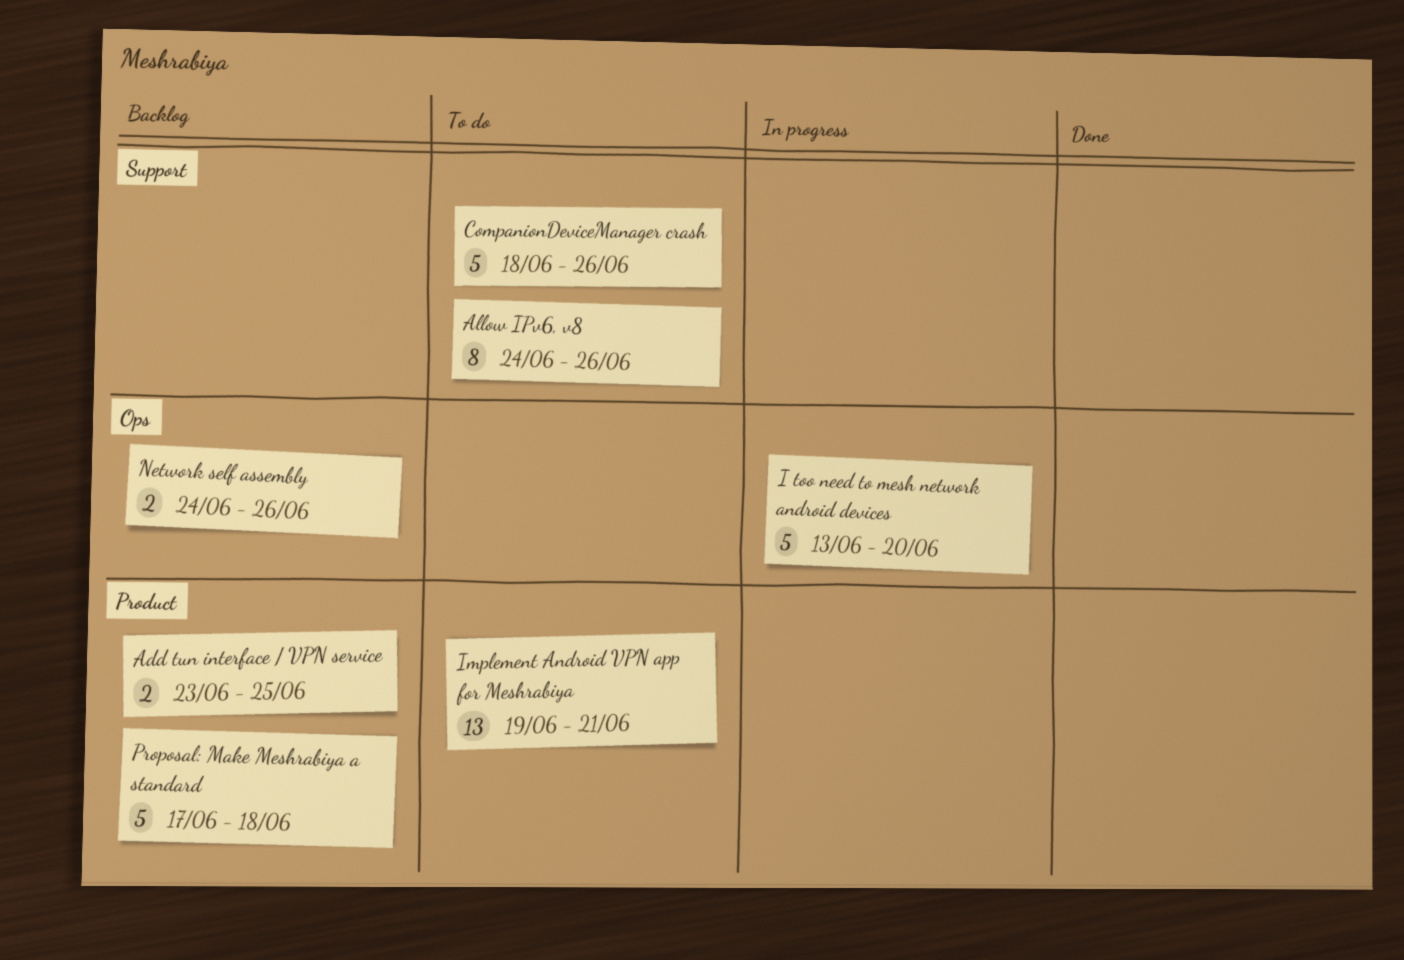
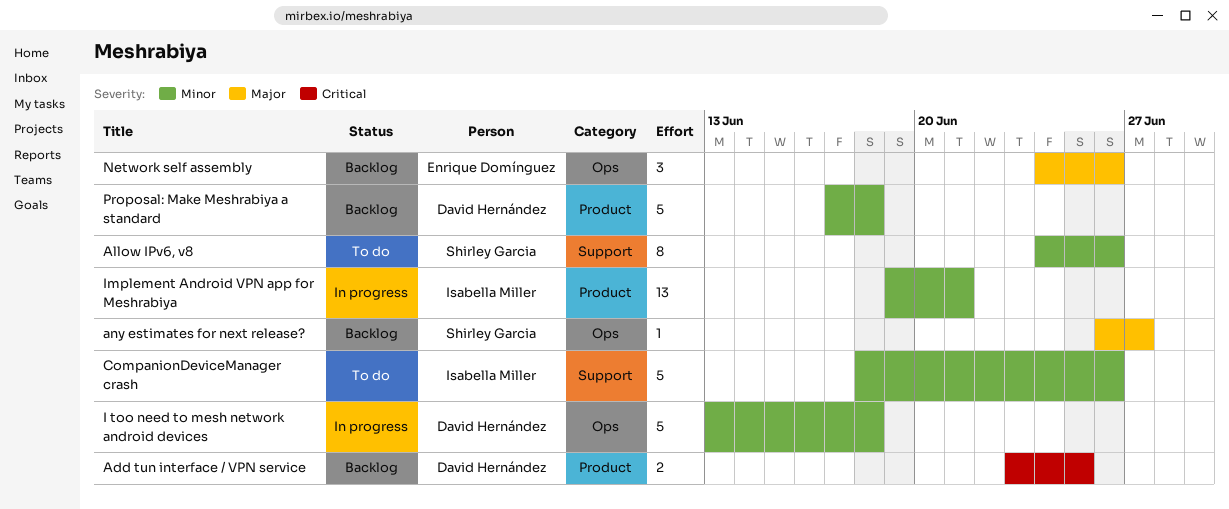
any estimates for next release?: none -> present
I too need to mesh network android devices, due: Jun 20 -> Jun 18
Implement Android VPN app for Meshrabiya, status: To do -> In progress
Network self assembly, estimate: 2 -> 3

